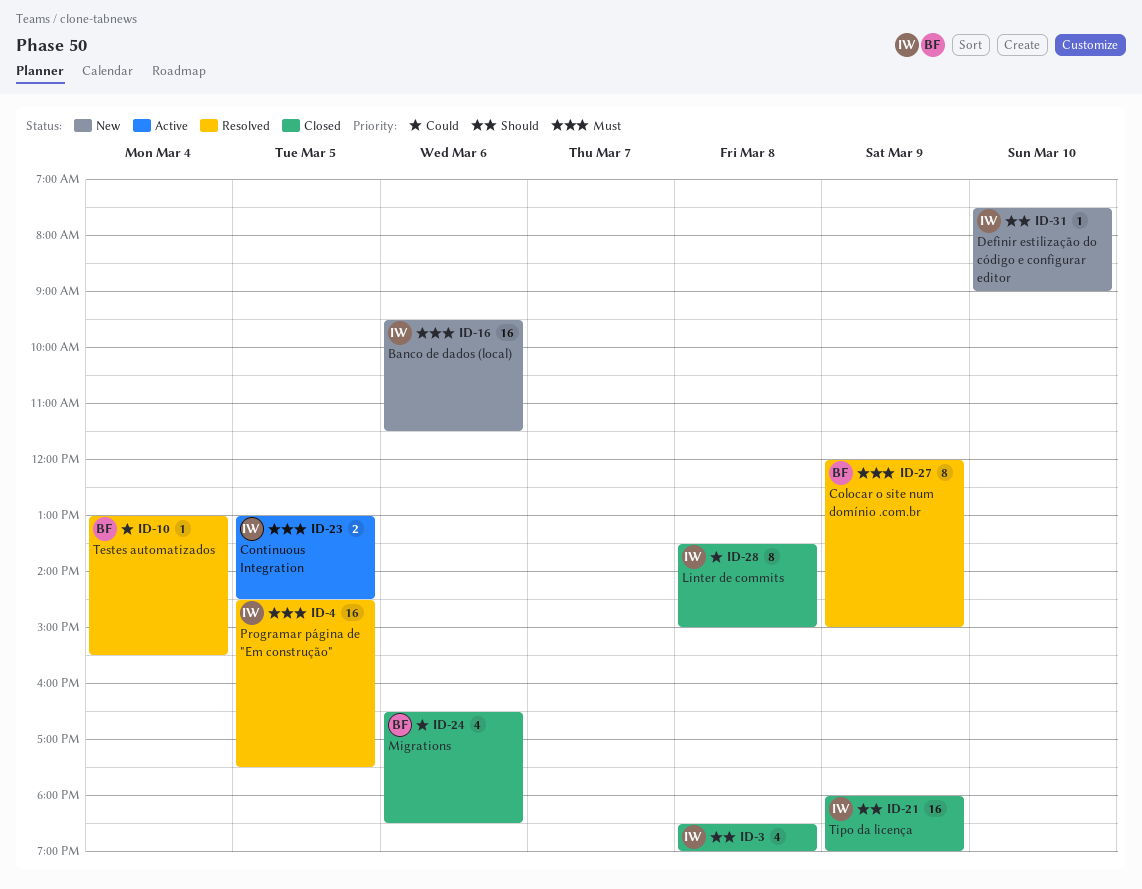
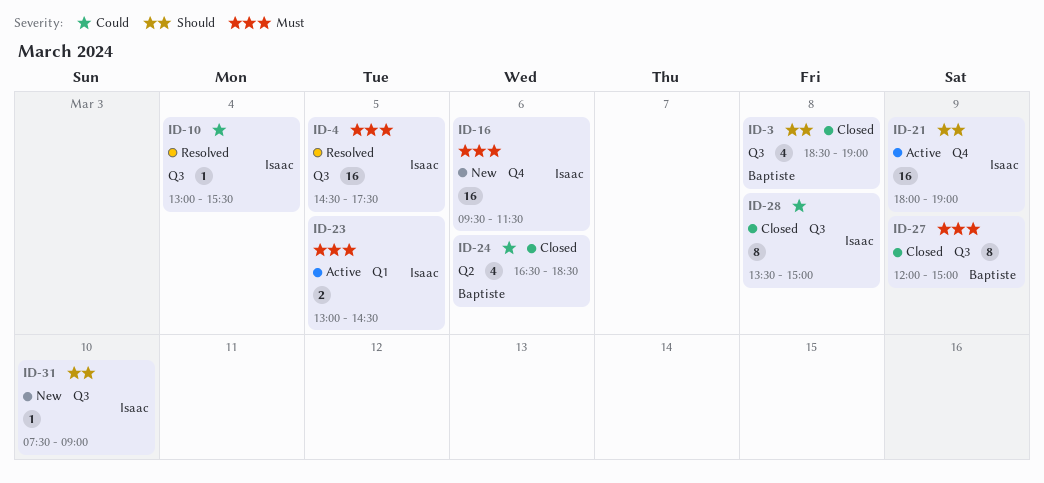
ID-3, owner: Isaac -> Baptiste
ID-10, owner: Baptiste -> Isaac
ID-21, status: Closed -> Active
ID-27, status: Resolved -> Closed

